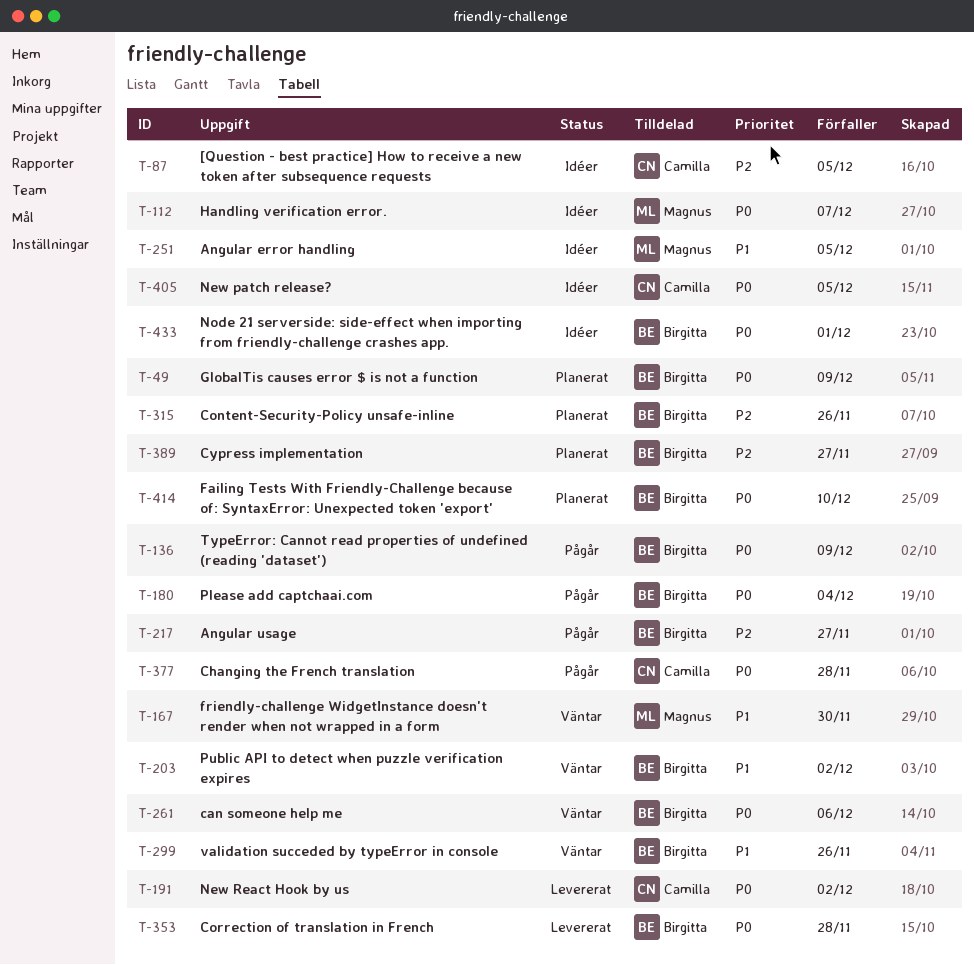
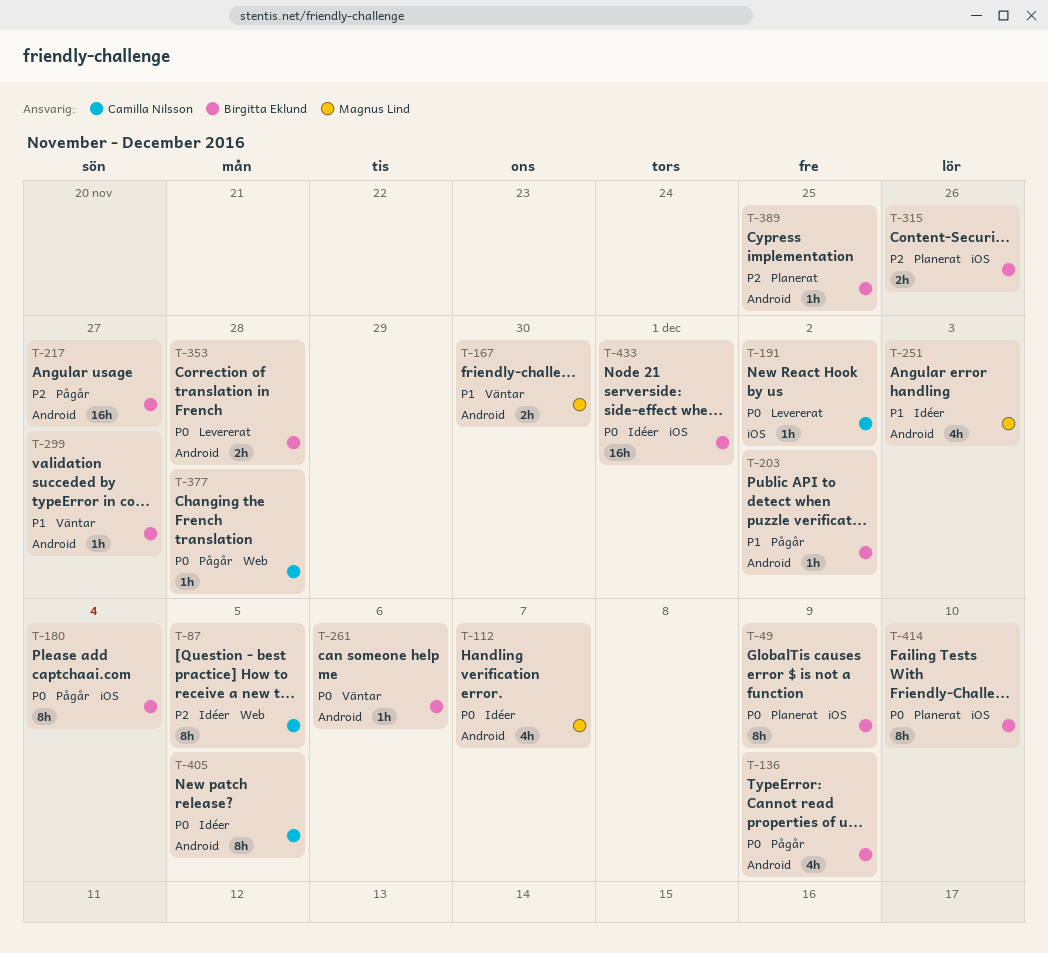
T-203, status: Väntar -> Pågår
T-251, due: Dec 5 -> Dec 3
T-299, due: Nov 26 -> Nov 27
T-389, due: Nov 27 -> Nov 25

